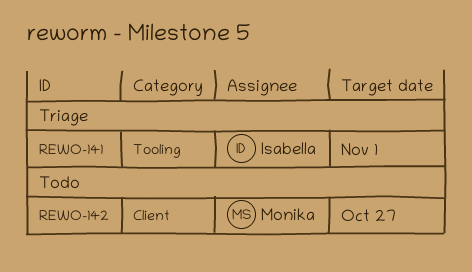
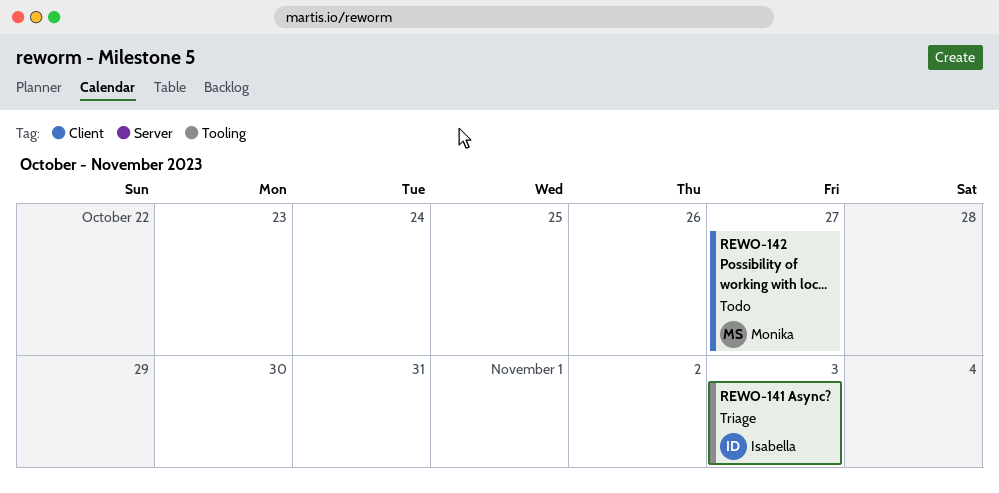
REWO-141, due: Nov 1 -> Nov 3

